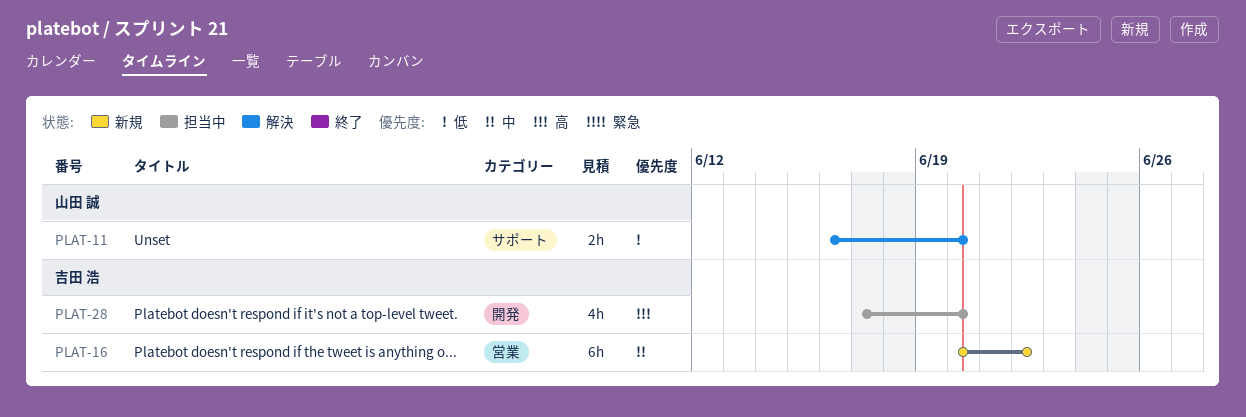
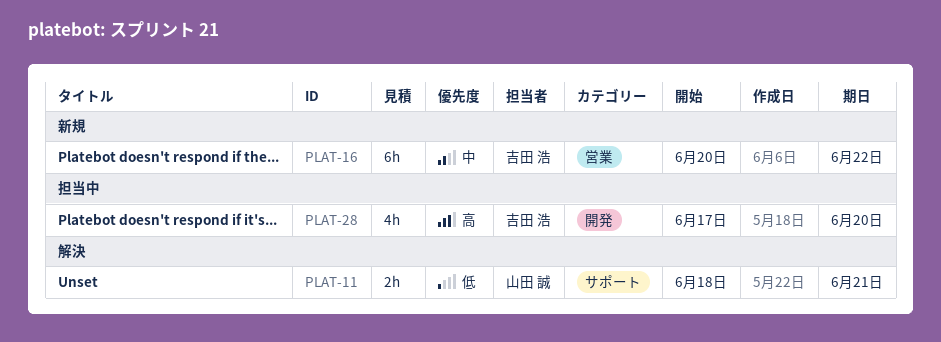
PLAT-11, start: Jun 16 -> Jun 18
PLAT-11, due: Jun 20 -> Jun 21

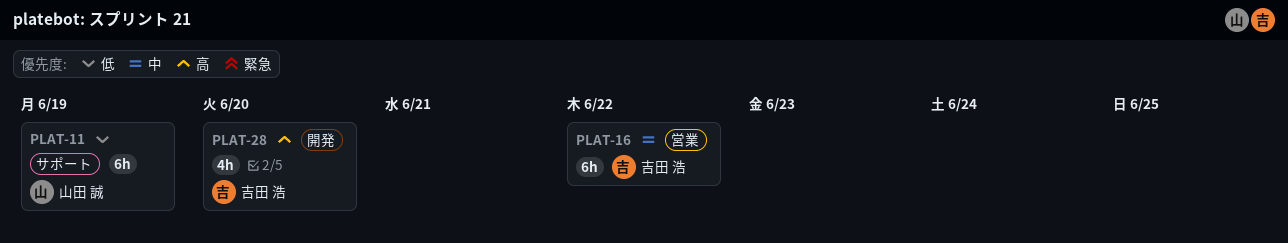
PLAT-11, estimate: 2h -> 6h
PLAT-11, due: Jun 21 -> Jun 19

